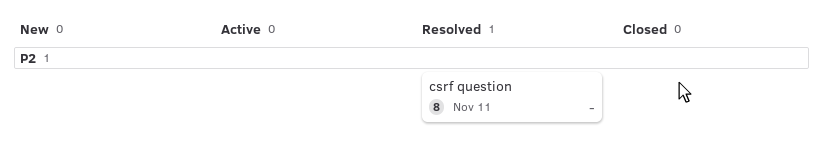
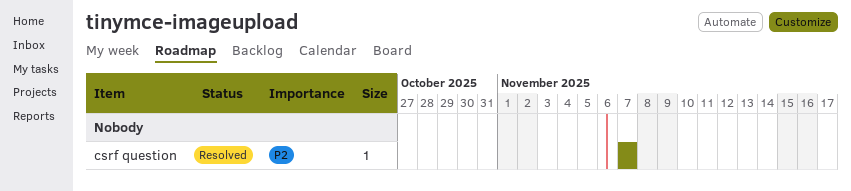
csrf question, estimate: 8 -> 1
csrf question, due: Nov 11 -> Nov 7

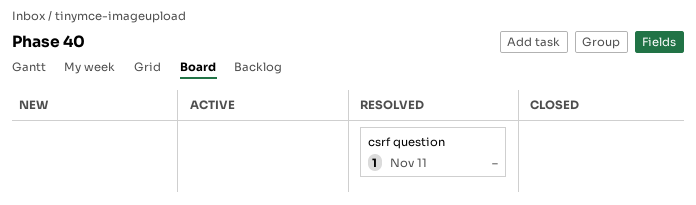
csrf question, due: Nov 7 -> Nov 11

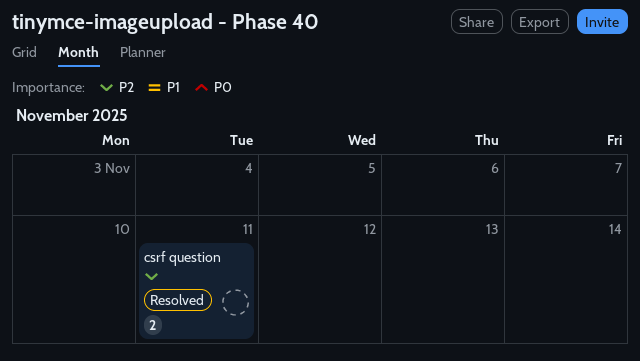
csrf question, estimate: 1 -> 2

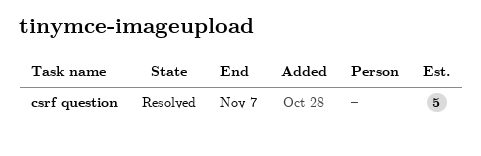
csrf question, estimate: 2 -> 5
csrf question, due: Nov 11 -> Nov 7

